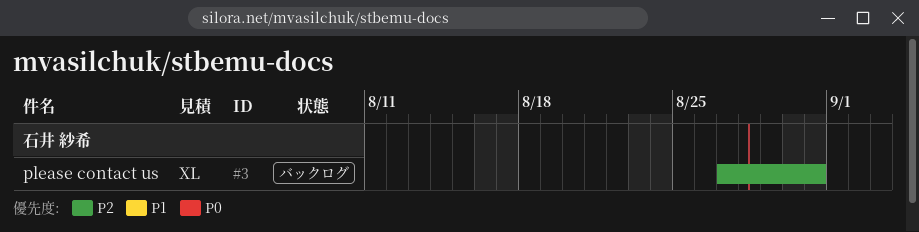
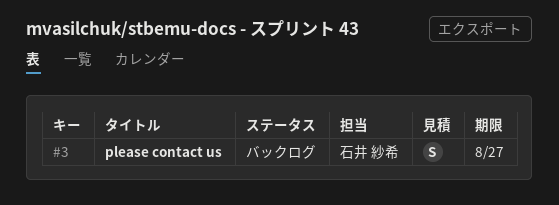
#3, estimate: XL -> S
#3, due: Aug 31 -> Aug 27

